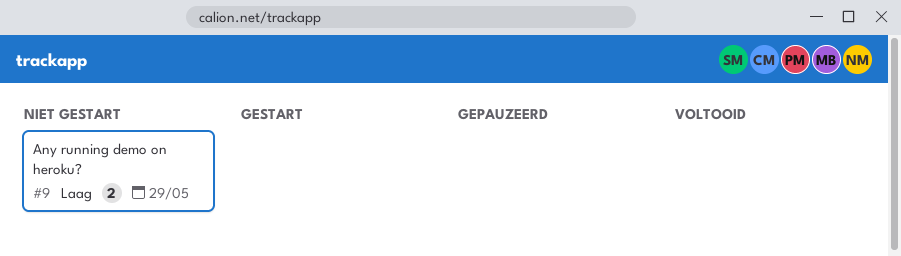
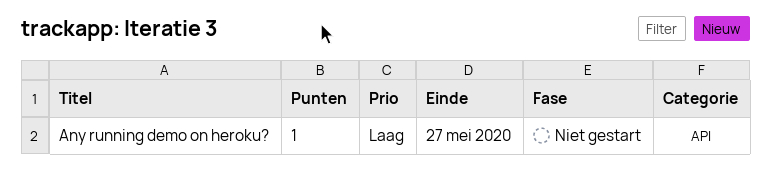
Any running demo on heroku?, estimate: 2 -> 1
Any running demo on heroku?, due: May 29 -> May 27

